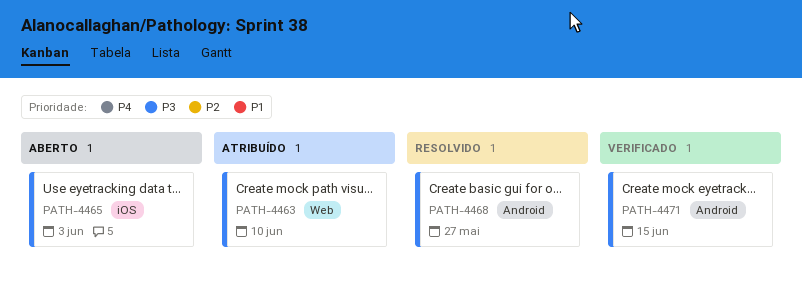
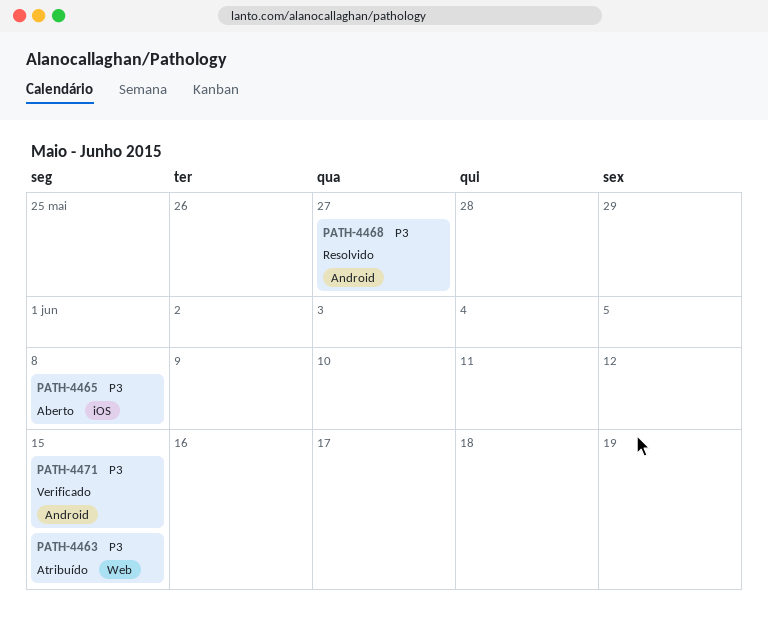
PATH-4463, due: Jun 10 -> Jun 15
PATH-4465, due: Jun 3 -> Jun 8

